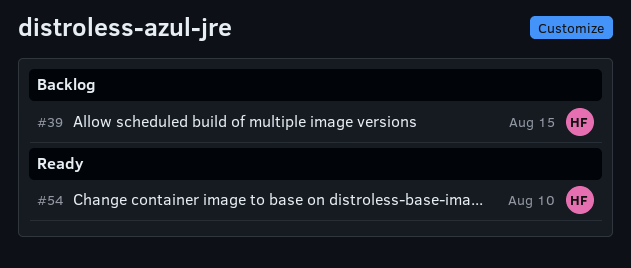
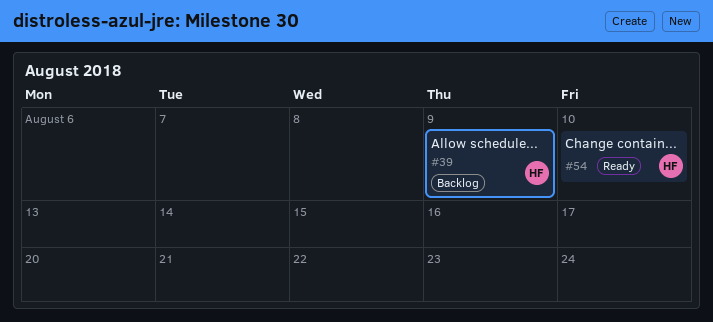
#39, due: Aug 15 -> Aug 9

